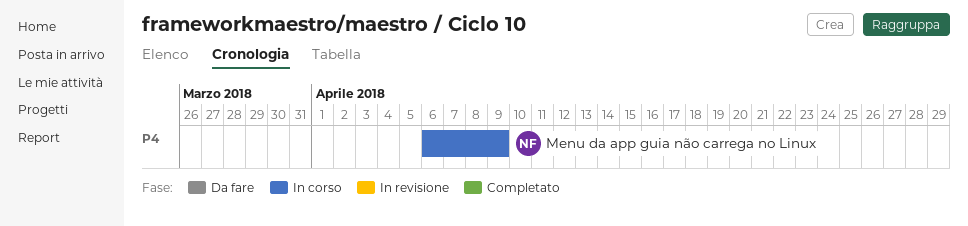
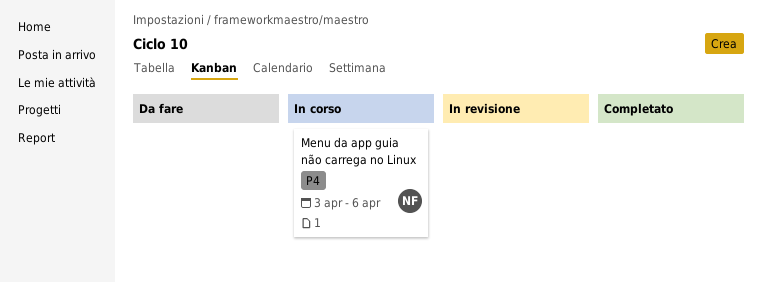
Menu da app guia não carrega no Linux, start: Apr 6 -> Apr 3
Menu da app guia não carrega no Linux, due: Apr 9 -> Apr 6

